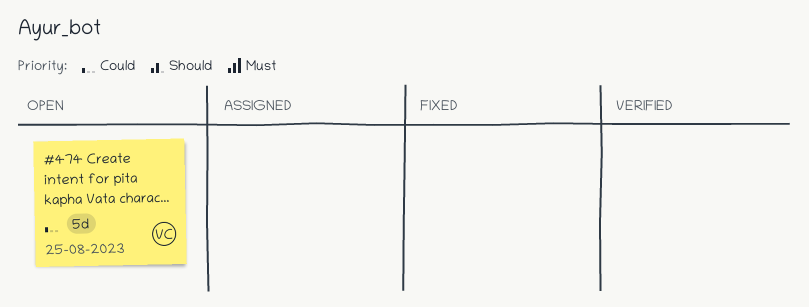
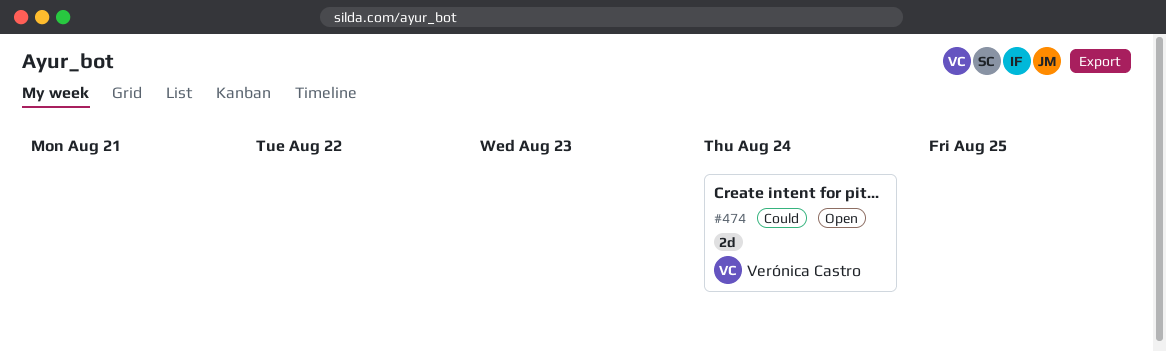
#474, estimate: 5d -> 2d
#474, due: Aug 25 -> Aug 24

